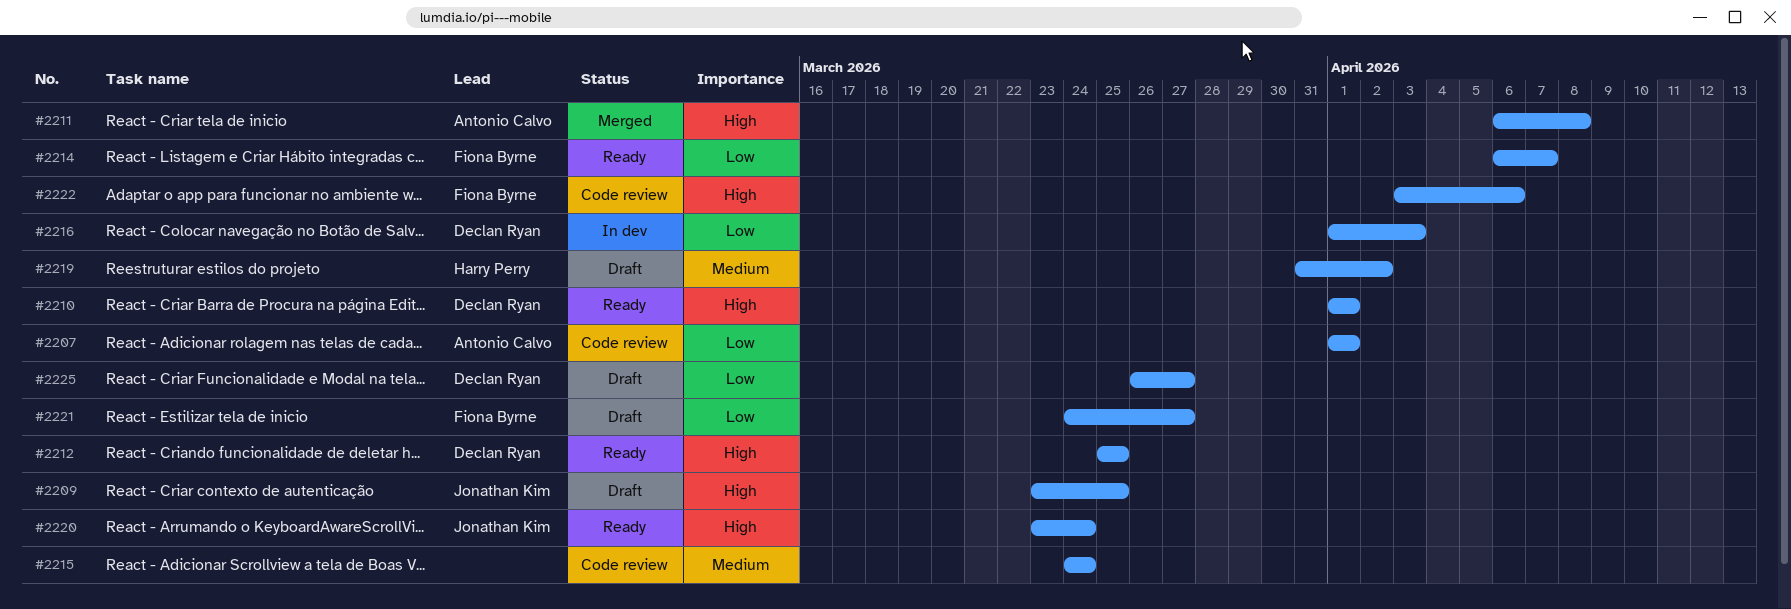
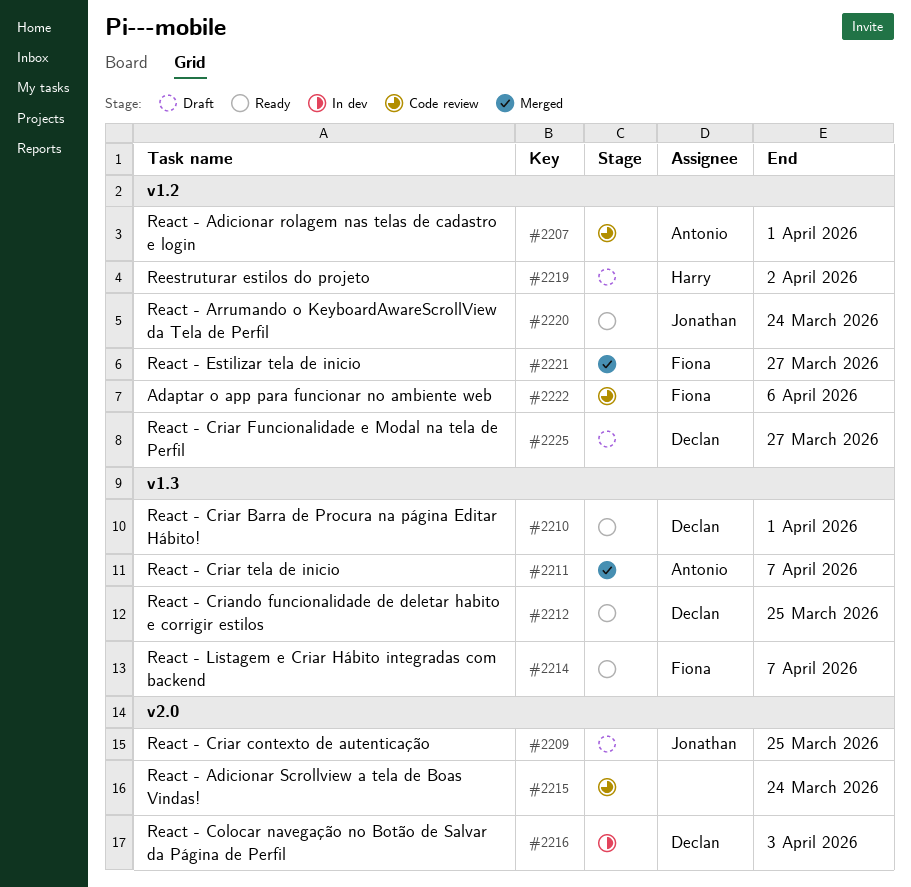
#2211, due: Apr 8 -> Apr 7
#2221, status: Draft -> Merged

